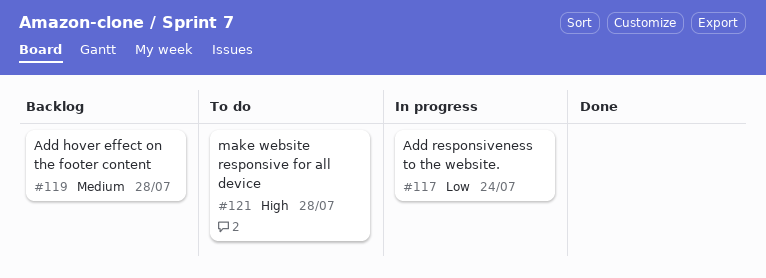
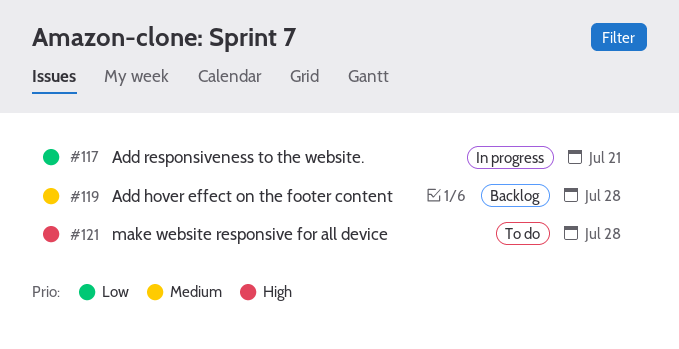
#117, due: Jul 24 -> Jul 21

